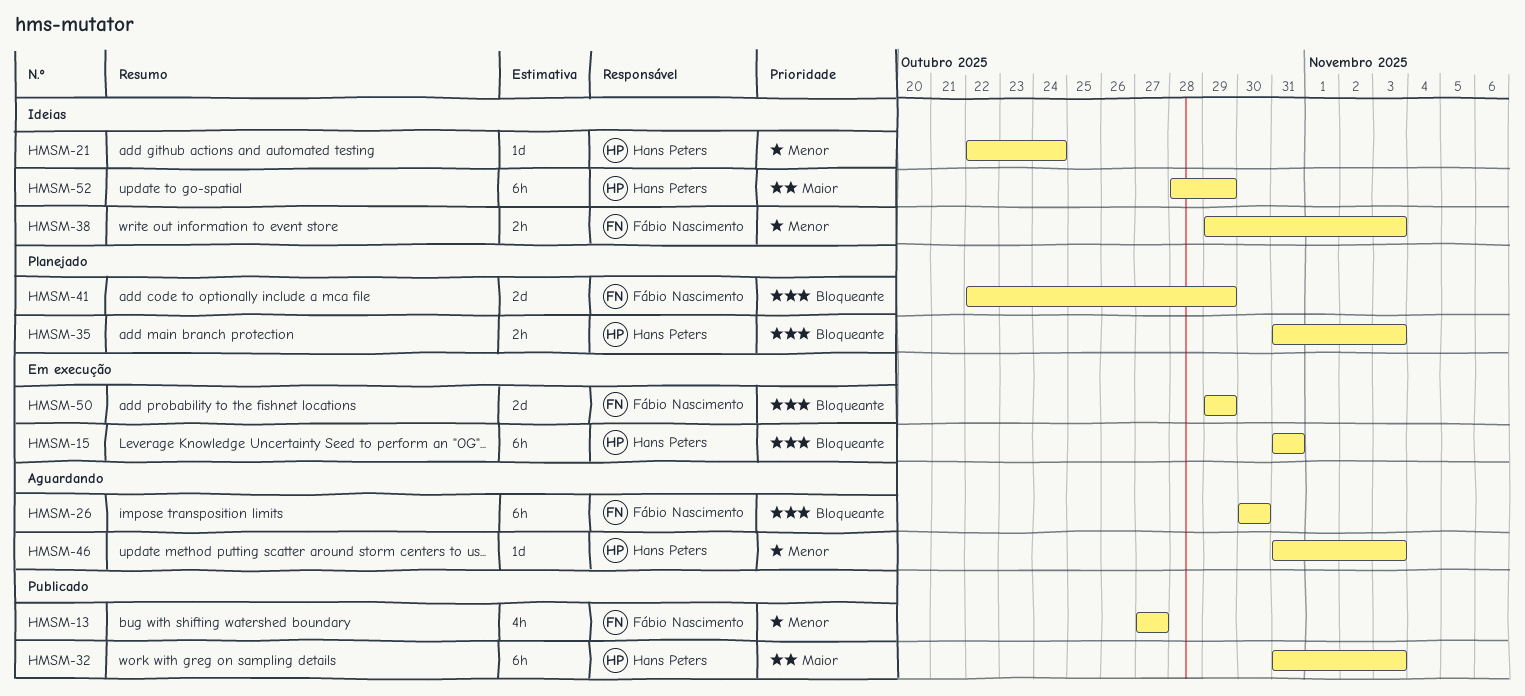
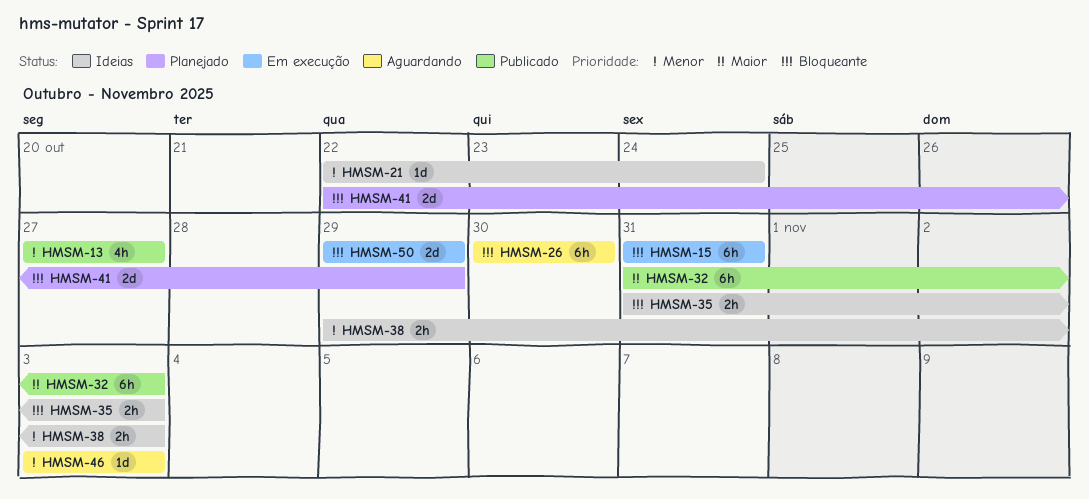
HMSM-35, status: Planejado -> Ideias
HMSM-46, start: Oct 31 -> Nov 3
HMSM-52: present -> none

